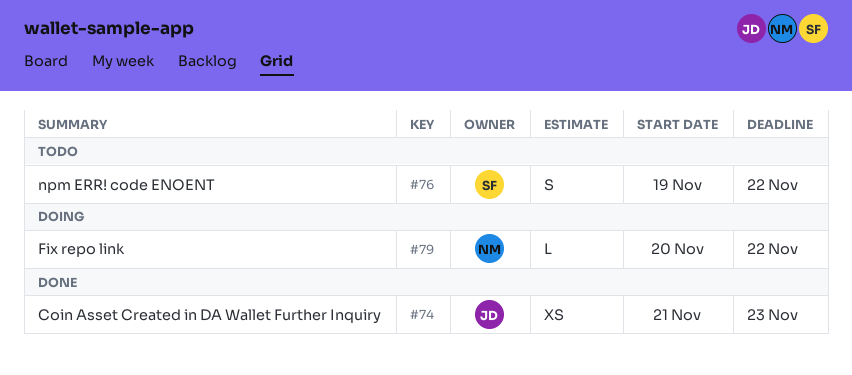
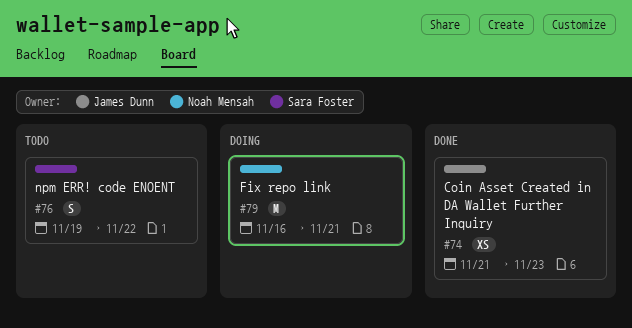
#79, estimate: L -> M
#79, start: Nov 20 -> Nov 16
#79, due: Nov 22 -> Nov 21

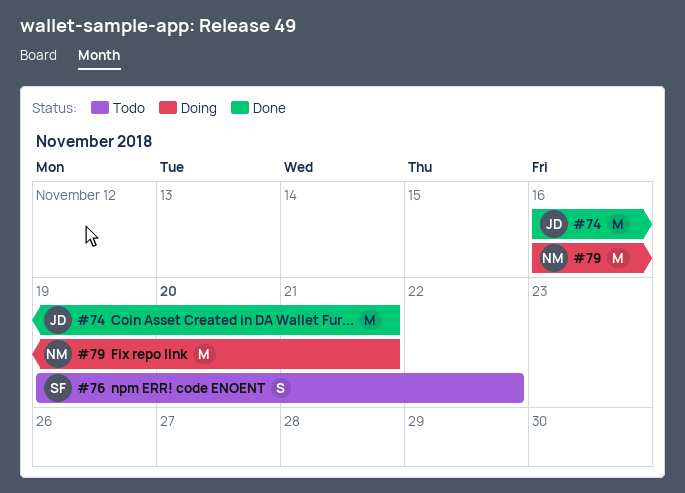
#74, estimate: XS -> M
#74, start: Nov 21 -> Nov 16
#74, due: Nov 23 -> Nov 21

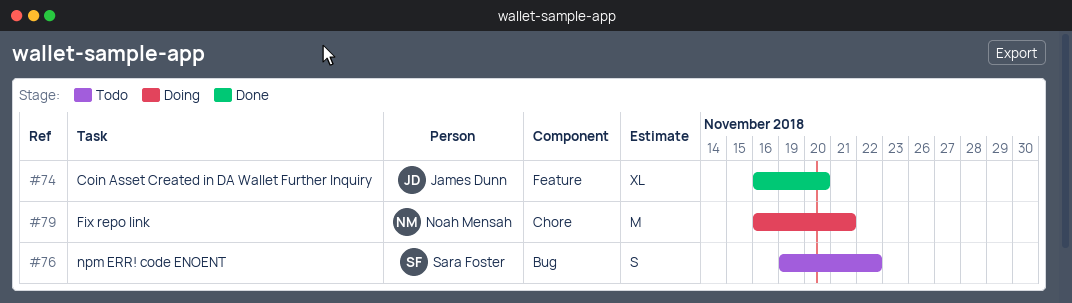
#74, estimate: M -> XL
#74, due: Nov 21 -> Nov 20

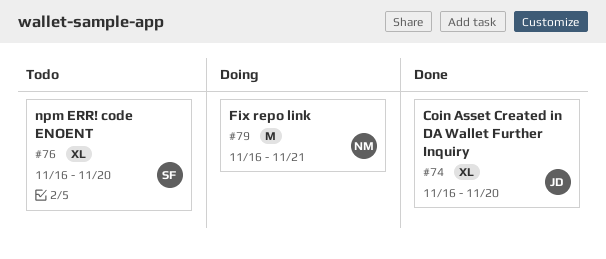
#76, estimate: S -> XL
#76, start: Nov 19 -> Nov 16
#76, due: Nov 22 -> Nov 20

